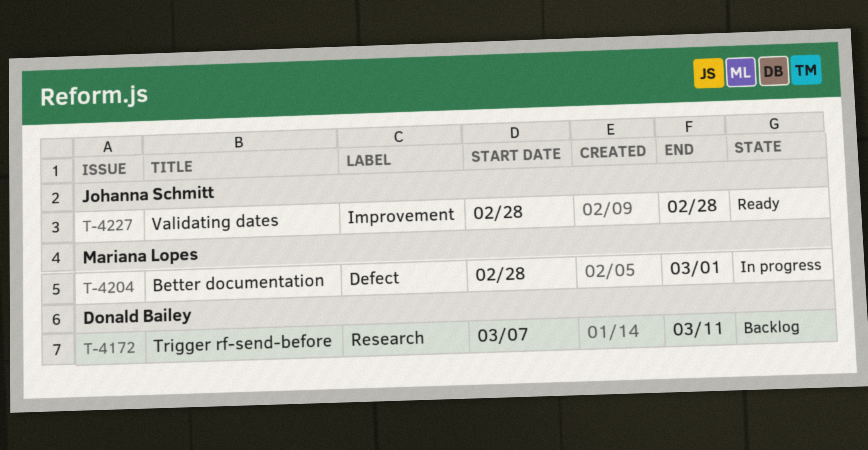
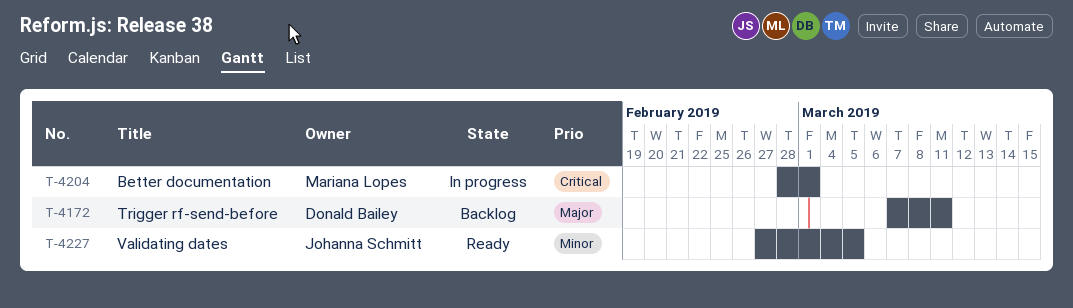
T-4227, start: Feb 28 -> Feb 27
T-4227, due: Feb 28 -> Mar 5

